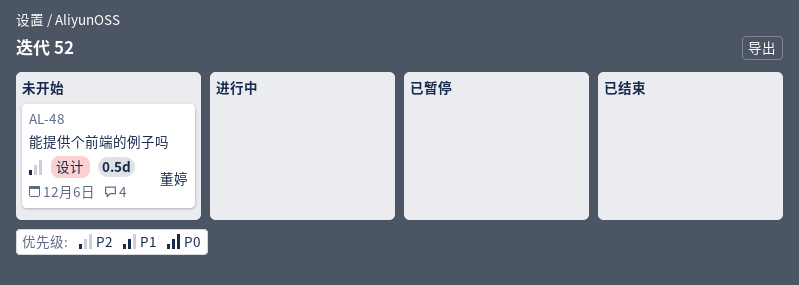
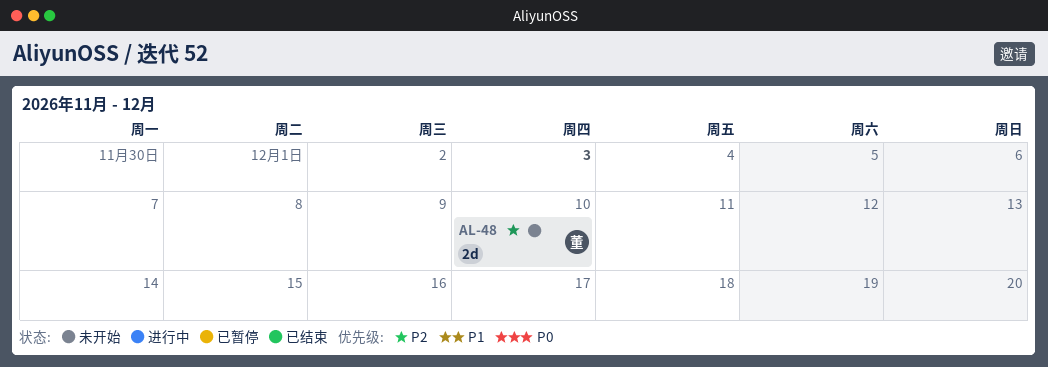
AL-48, estimate: 0.5d -> 2d
AL-48, due: Dec 6 -> Dec 10

